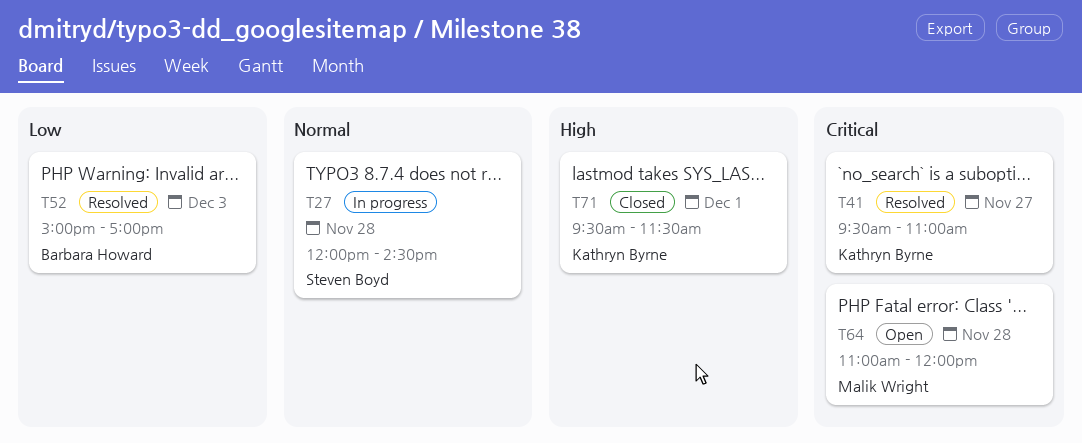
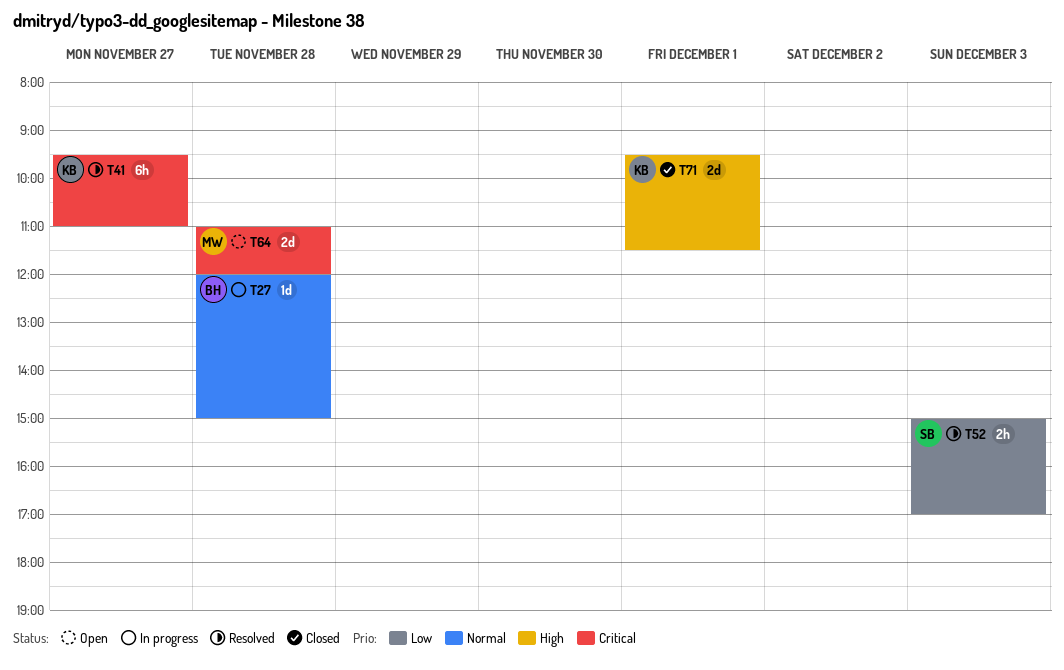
T27, owner: Steven Boyd -> Barbara Howard
T27, ends: 14:30 -> 15:00
T52, owner: Barbara Howard -> Steven Boyd

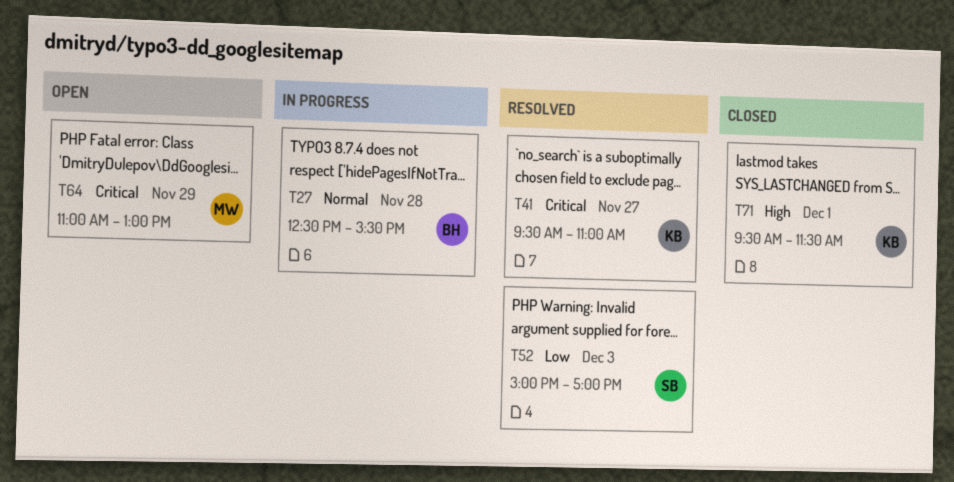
T27, begins: 12:00 -> 12:30
T27, ends: 15:00 -> 15:30
T64, day: Nov 28 -> Nov 29
T64, ends: 12:00 -> 13:00

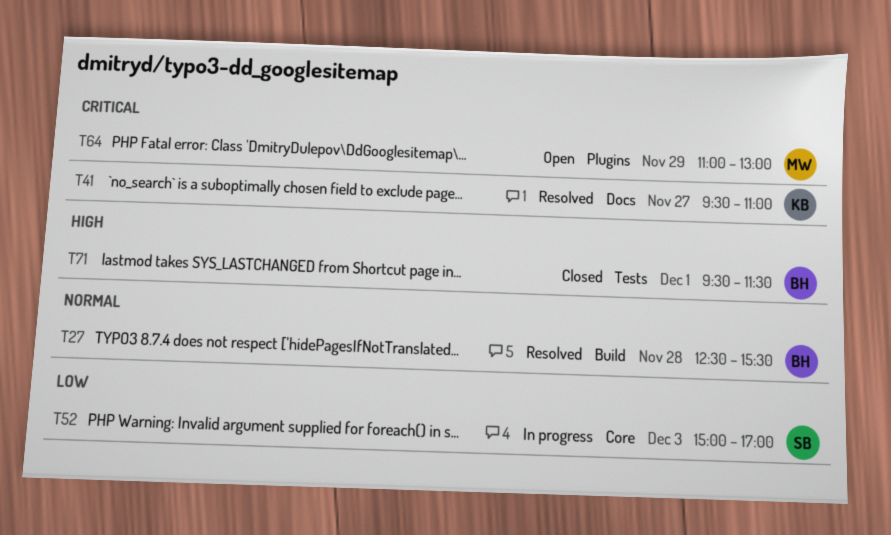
T27, status: In progress -> Resolved
T52, status: Resolved -> In progress
T71, owner: KB -> BH

